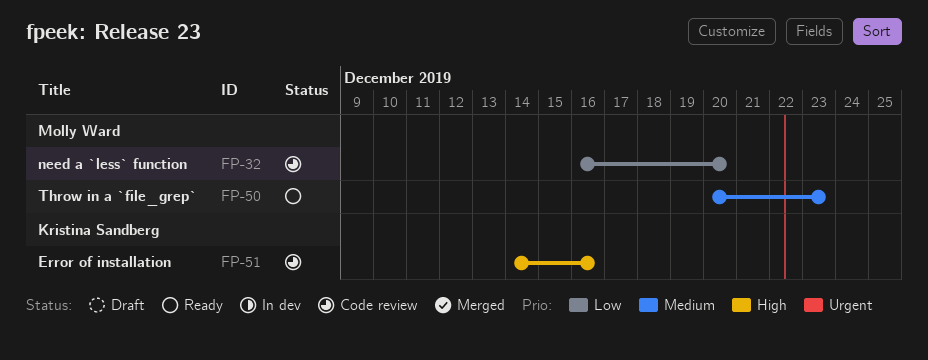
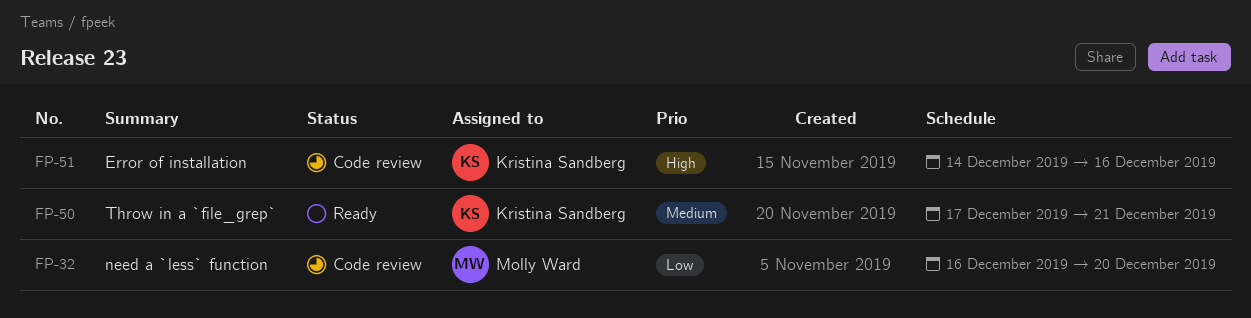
FP-50, owner: Molly Ward -> Kristina Sandberg
FP-50, start: Dec 20 -> Dec 17
FP-50, due: Dec 23 -> Dec 21

